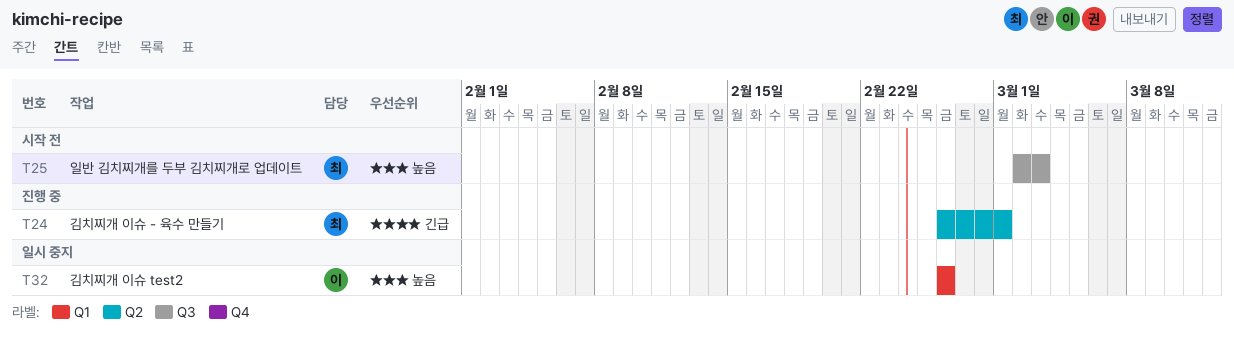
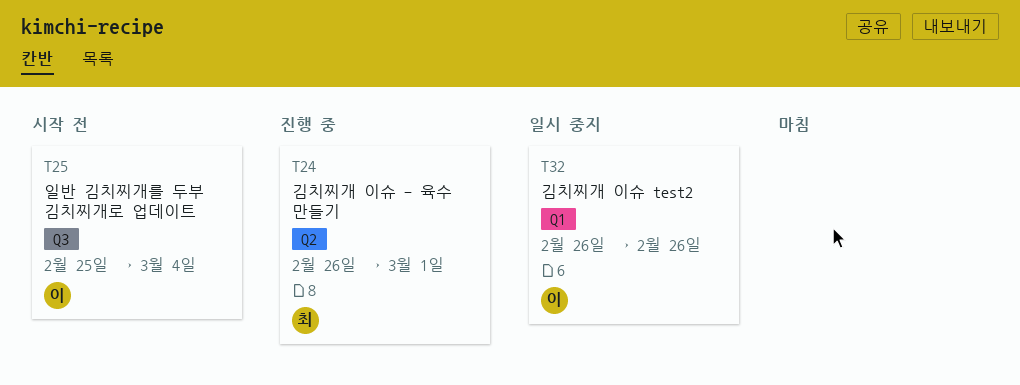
T25, owner: 최 -> 이
T25, start: Mar 2 -> Feb 25
T25, due: Mar 3 -> Mar 4

